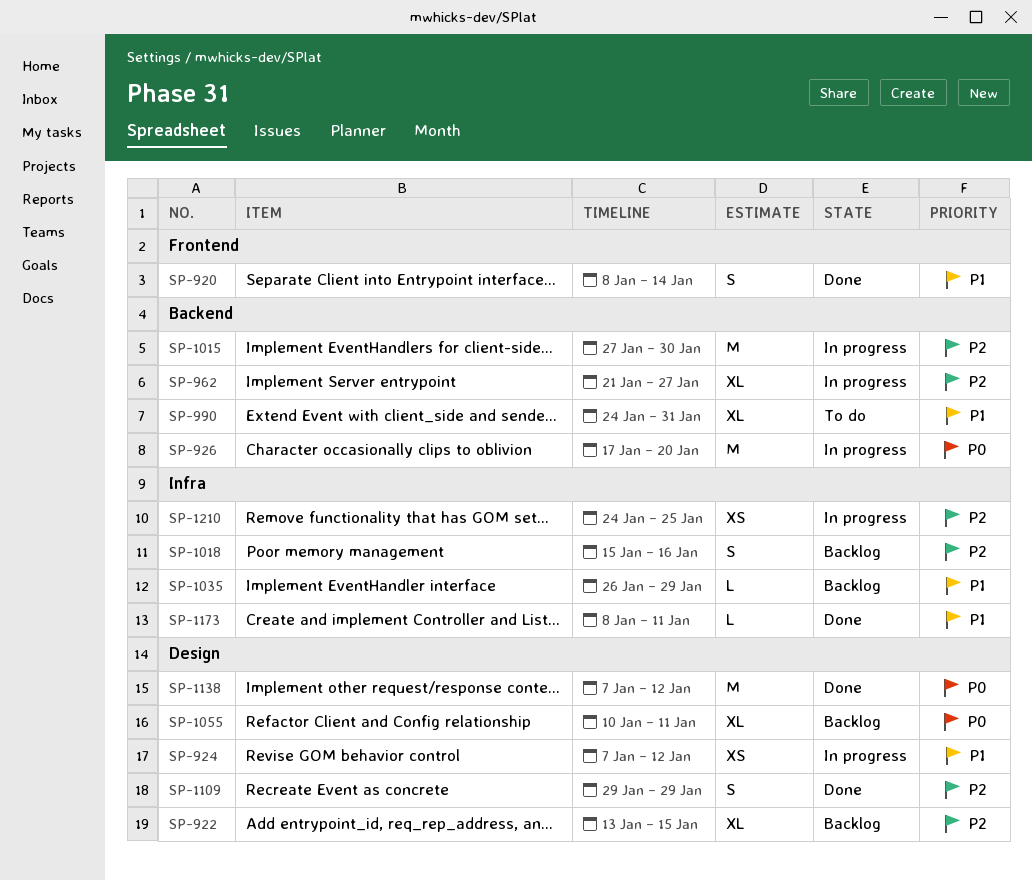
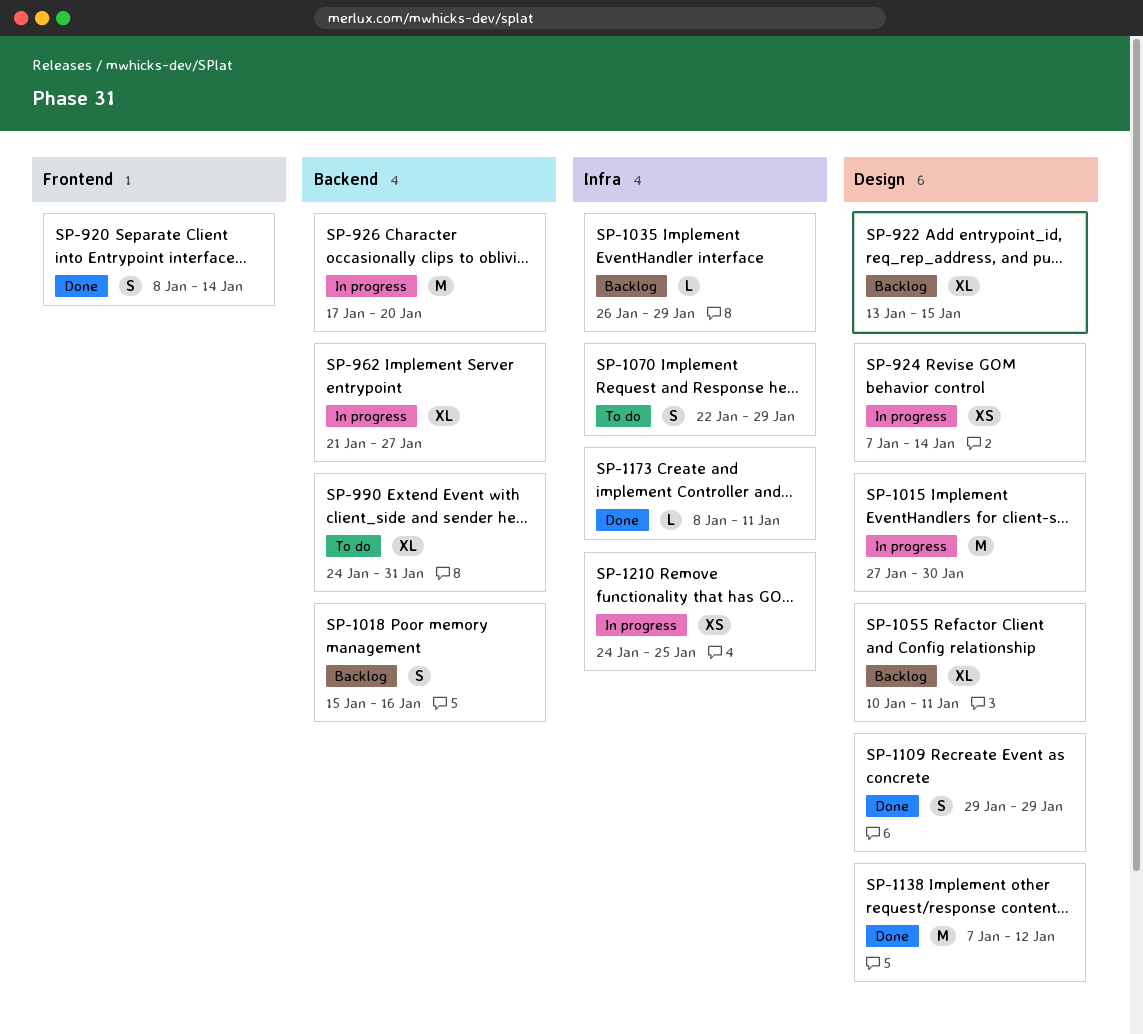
SP-924, due: Jan 12 -> Jan 14
SP-1015, label: Backend -> Design
SP-1018, label: Infra -> Backend
SP-1070: none -> present

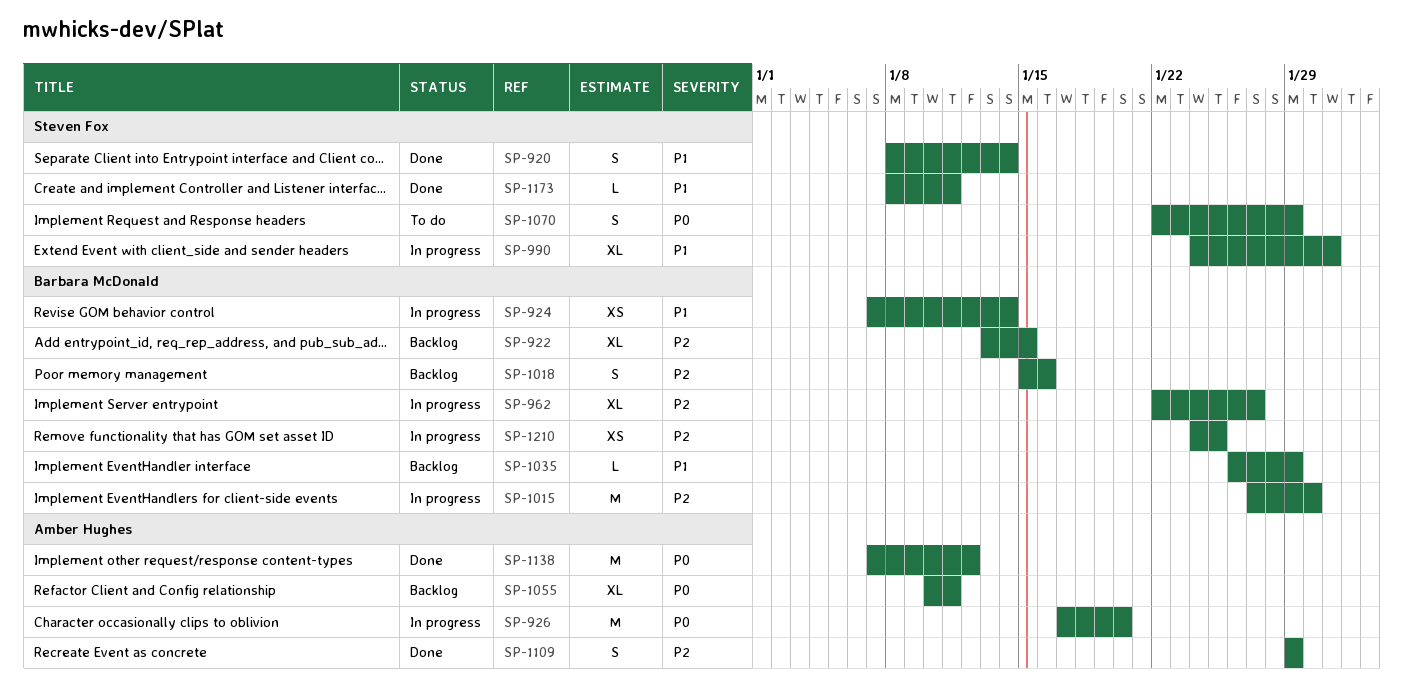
SP-962, start: Jan 21 -> Jan 22
SP-990, status: To do -> In progress

